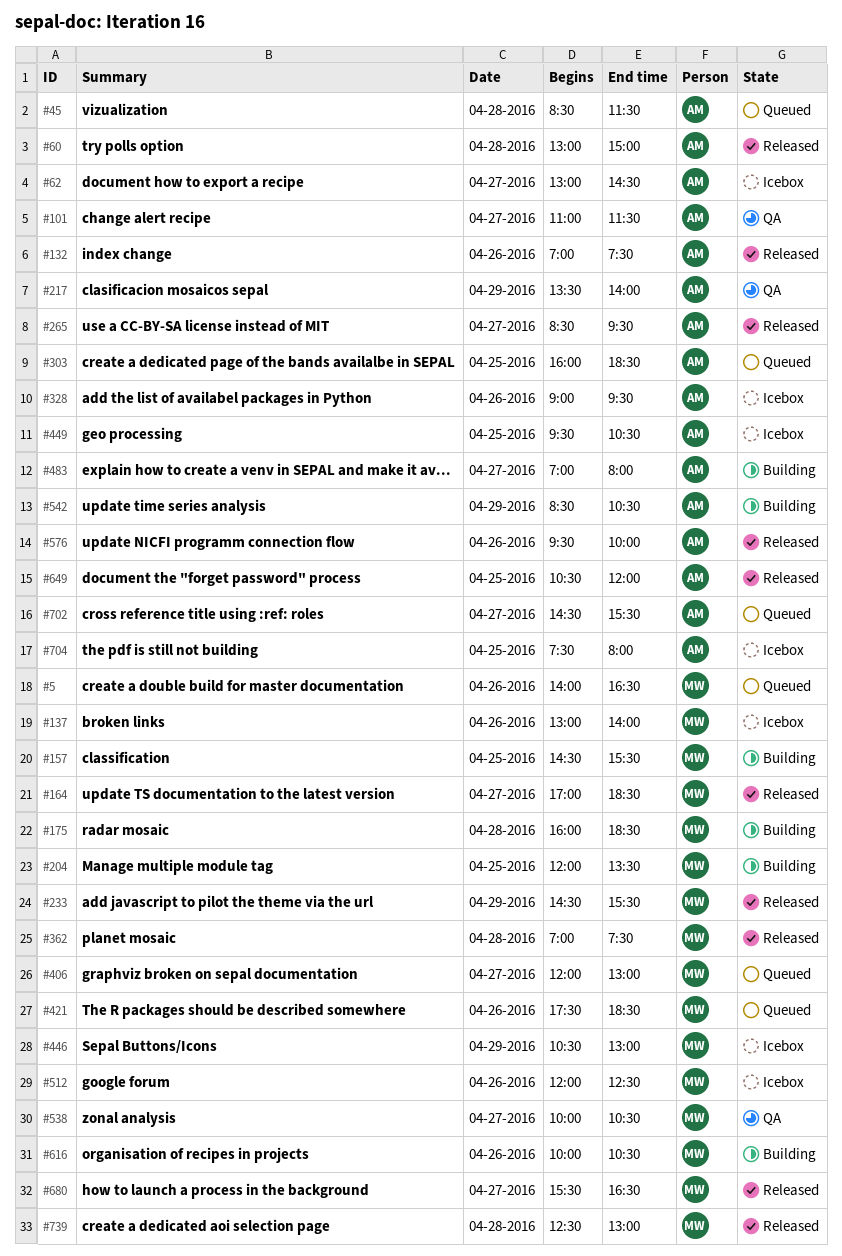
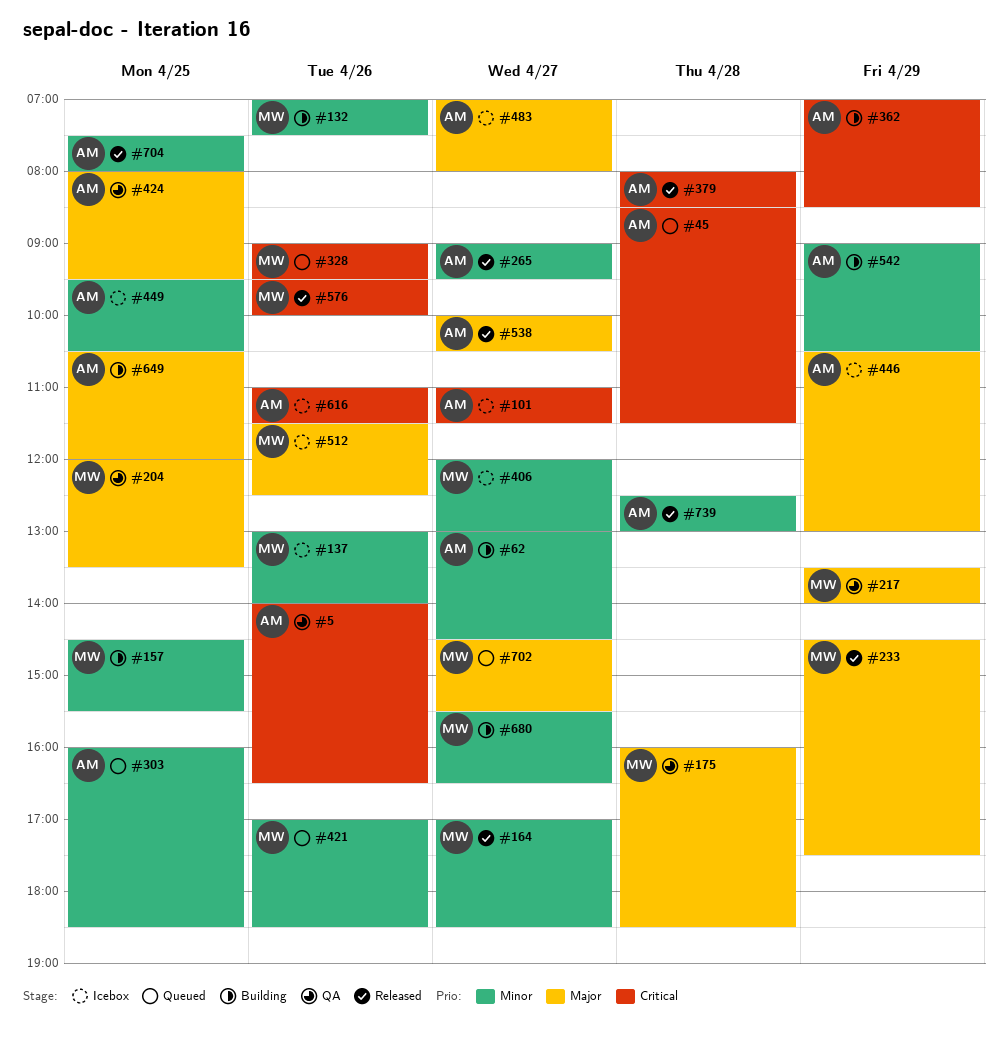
#5, status: Queued -> QA
#5, owner: MW -> AM
#60: present -> none
#62, status: Icebox -> Building
#101, status: QA -> Icebox
#132, status: Released -> Building
#132, owner: AM -> MW
#175, status: Building -> QA
#204, status: Building -> QA
#217, owner: AM -> MW
#233, ends: 15:30 -> 17:30
#265, begins: 08:30 -> 09:00
#328, status: Icebox -> Queued
#328, owner: AM -> MW
#362, status: Released -> Building
#362, owner: MW -> AM
#362, day: Apr 28 -> Apr 29
#362, ends: 07:30 -> 08:30
#379: none -> present
#406, status: Queued -> Icebox
#421, begins: 17:30 -> 17:00
#424: none -> present
#446, owner: MW -> AM
#483, status: Building -> Icebox
#512, begins: 12:00 -> 11:30
#538, status: QA -> Released
#538, owner: MW -> AM
#542, begins: 08:30 -> 09:00
#576, owner: AM -> MW
#616, status: Building -> Icebox
#616, owner: MW -> AM
#616, begins: 10:00 -> 11:00
#616, ends: 10:30 -> 11:30
#649, status: Released -> Building
#680, status: Released -> Building
#702, owner: AM -> MW
#704, status: Icebox -> Released
#739, owner: MW -> AM

